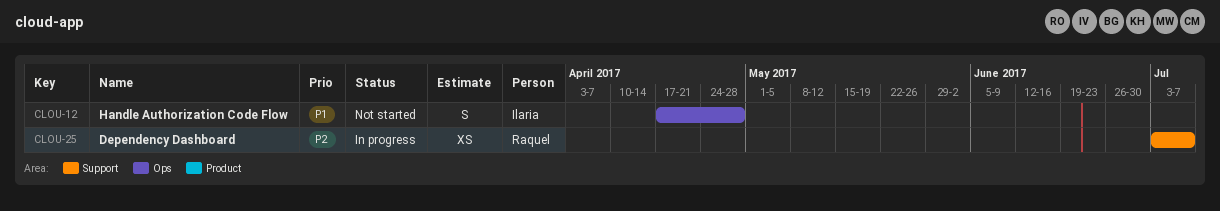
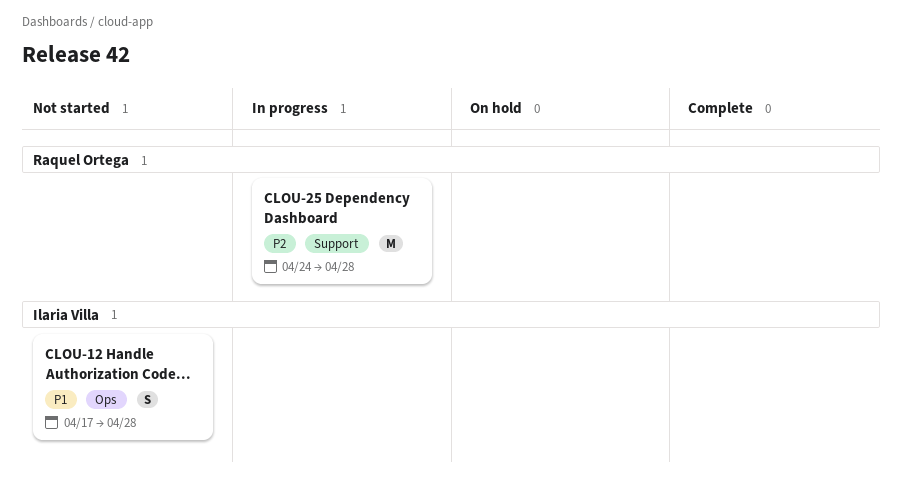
CLOU-25, estimate: XS -> M
CLOU-25, start: Jul 3 -> Apr 24
CLOU-25, due: Jul 7 -> Apr 28

